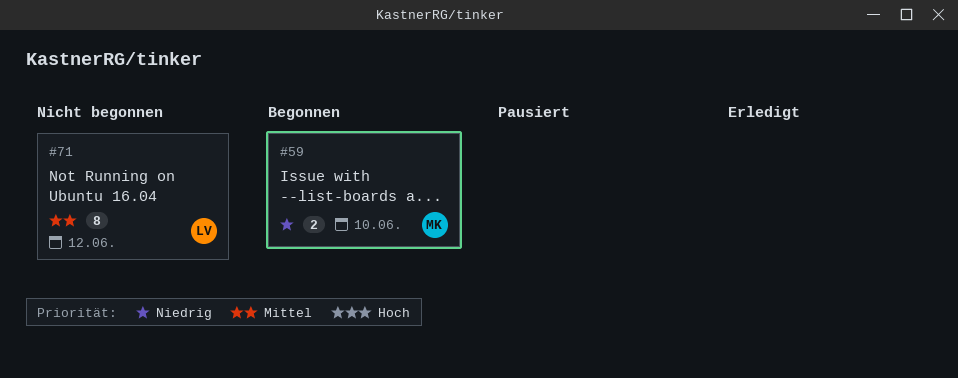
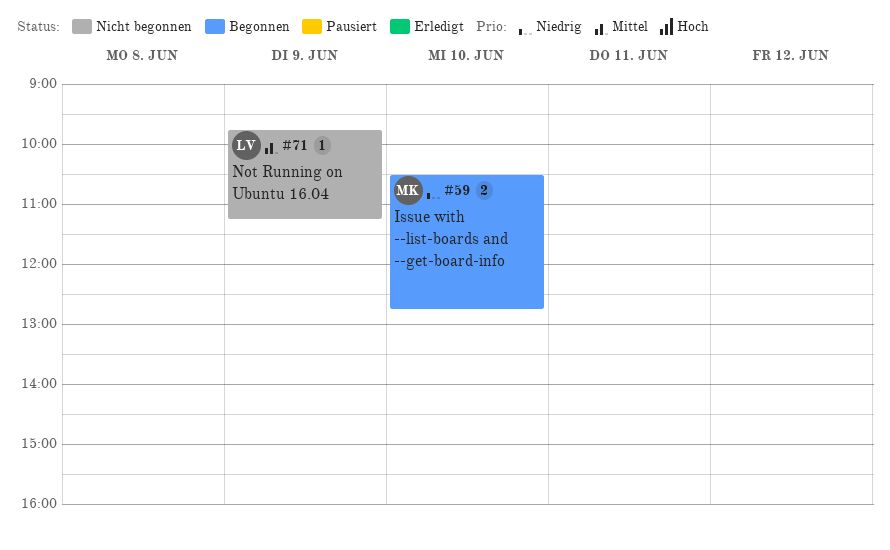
#71, estimate: 8 -> 1
#71, day: Jun 12 -> Jun 9

